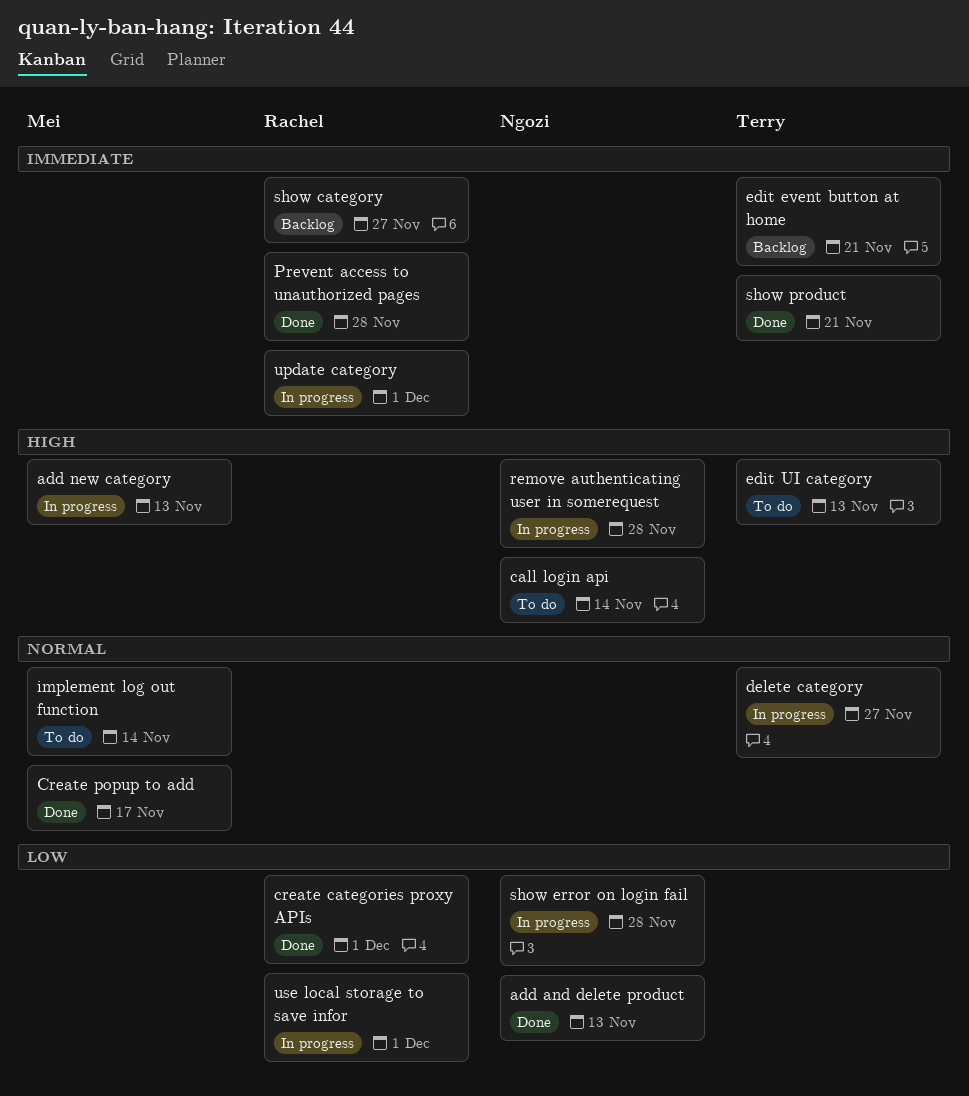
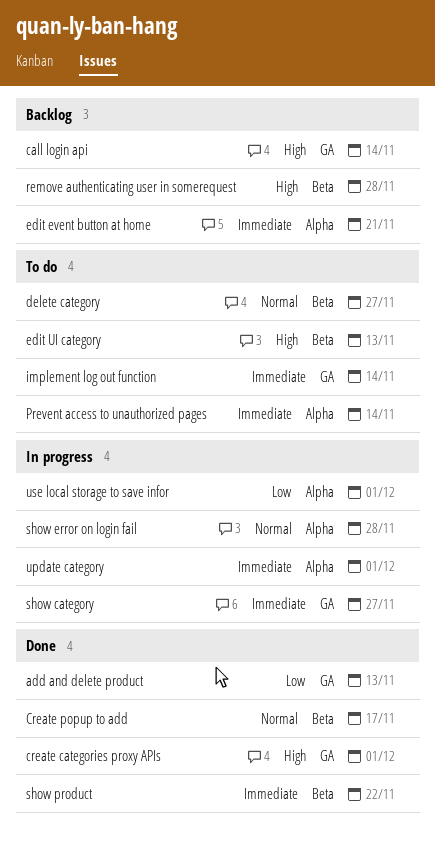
add new category: present -> none
call login api, status: To do -> Backlog
create categories proxy APIs, priority: Low -> High
delete category, status: In progress -> To do
implement log out function, priority: Normal -> Immediate
Prevent access to unauthorized pages, status: Done -> To do
Prevent access to unauthorized pages, due: Nov 28 -> Nov 14
remove authenticating user in somerequest, status: In progress -> Backlog
show category, status: Backlog -> In progress
show error on login fail, priority: Low -> Normal
show product, due: Nov 21 -> Nov 22

